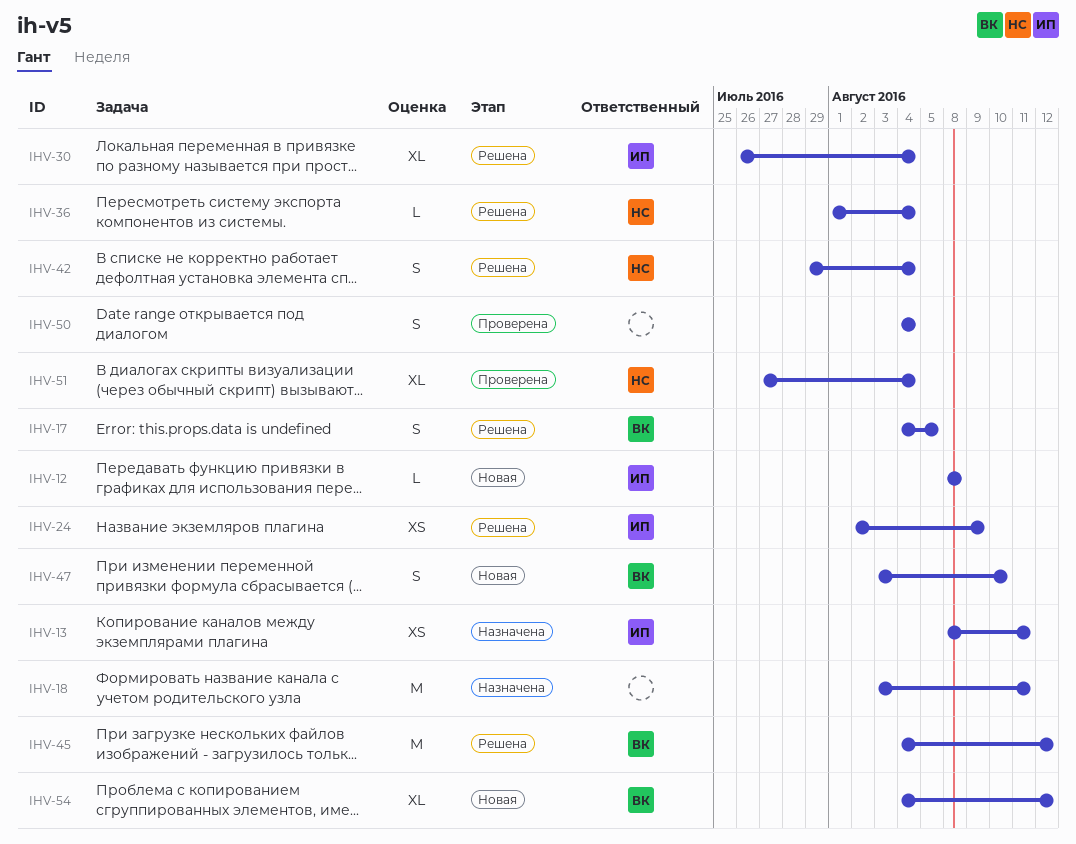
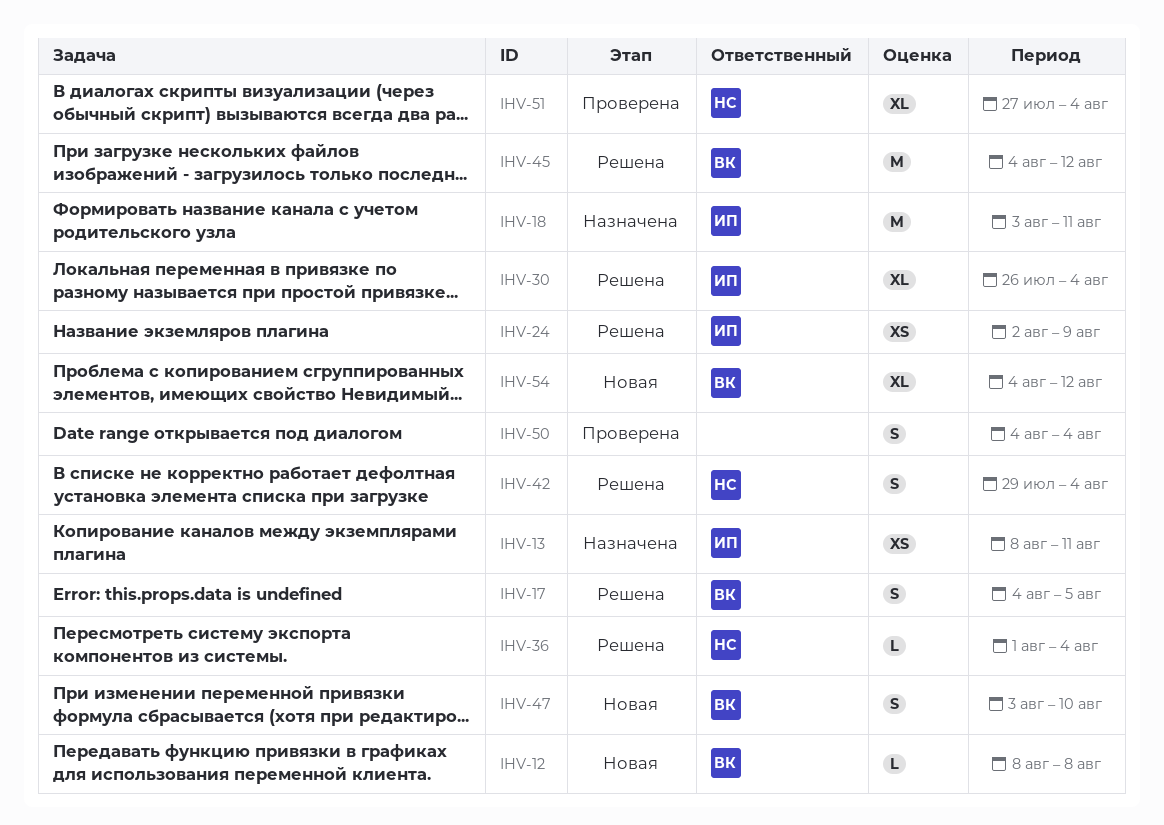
IHV-12, owner: ИП -> ВК
IHV-18, owner: none -> ИП

